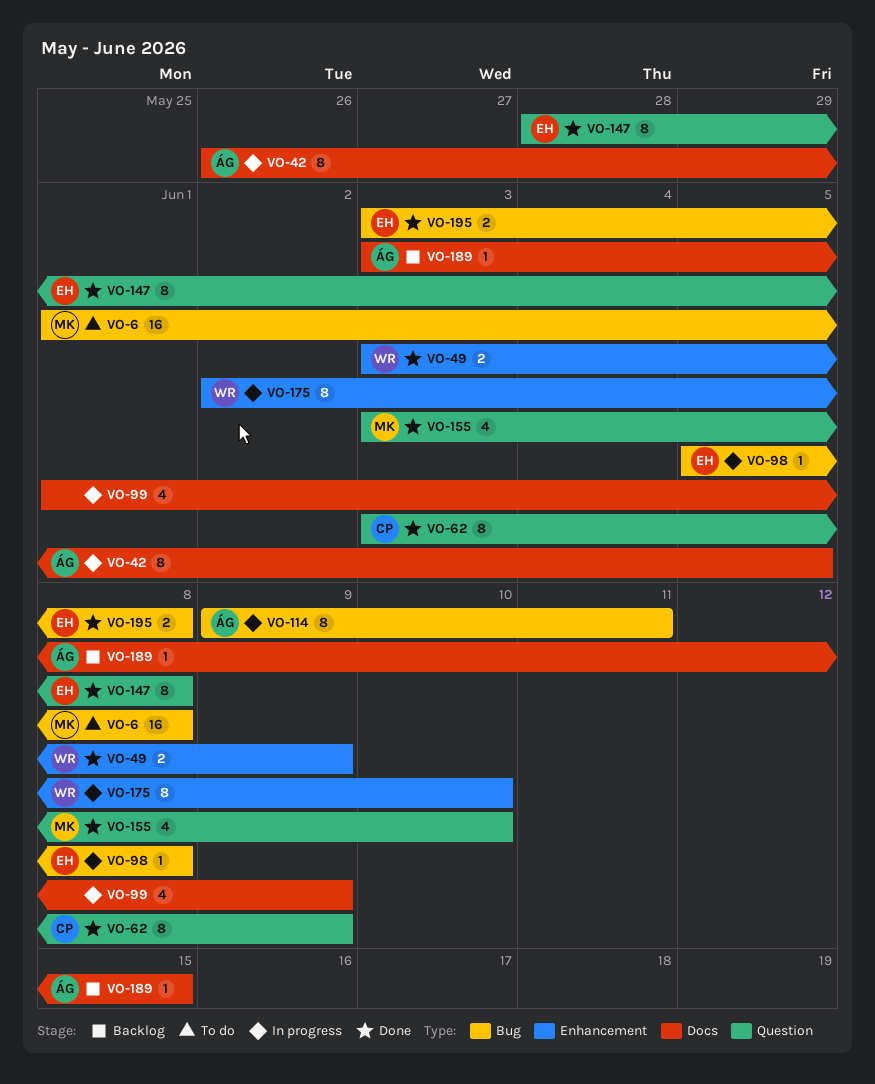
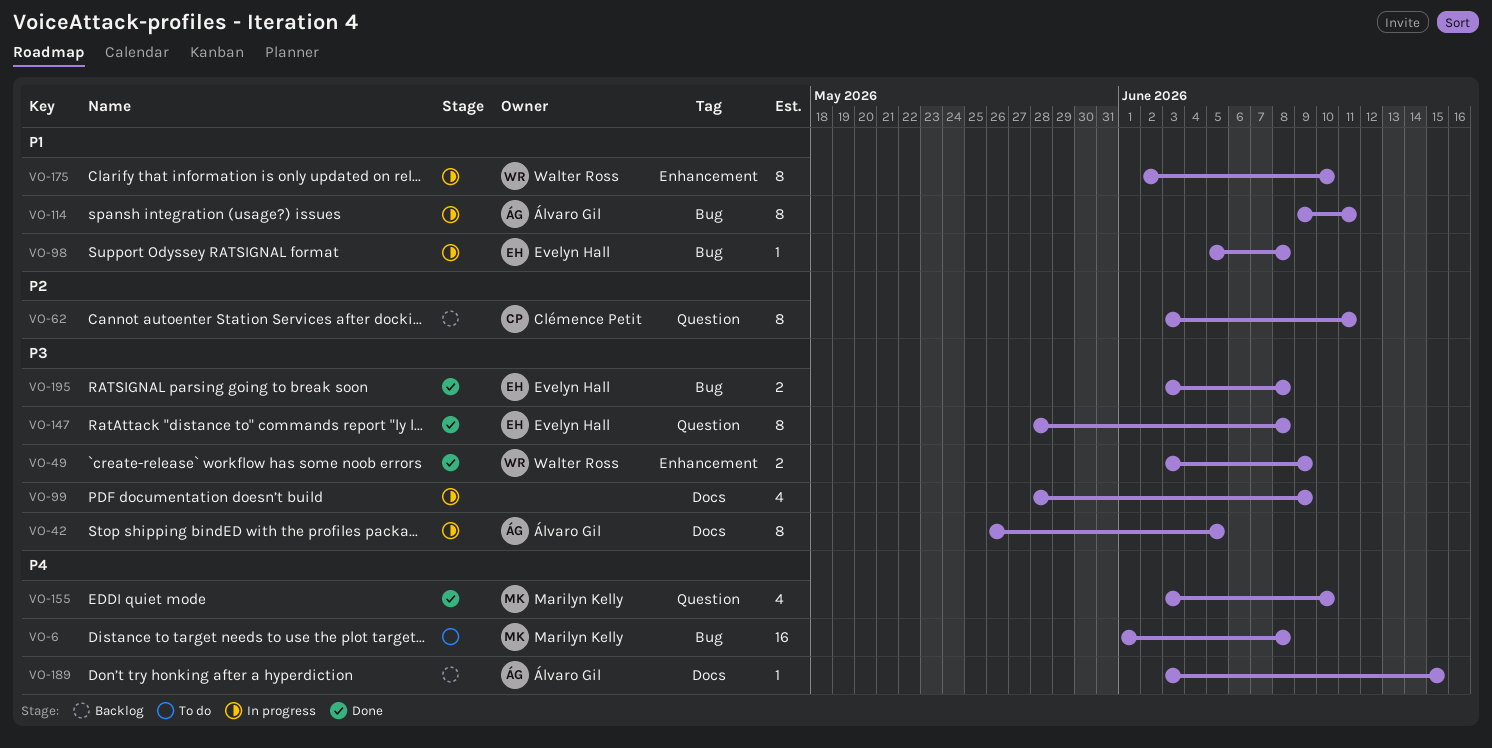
VO-62, status: Done -> Backlog
VO-62, due: Jun 9 -> Jun 11
VO-99, start: Jun 1 -> May 28

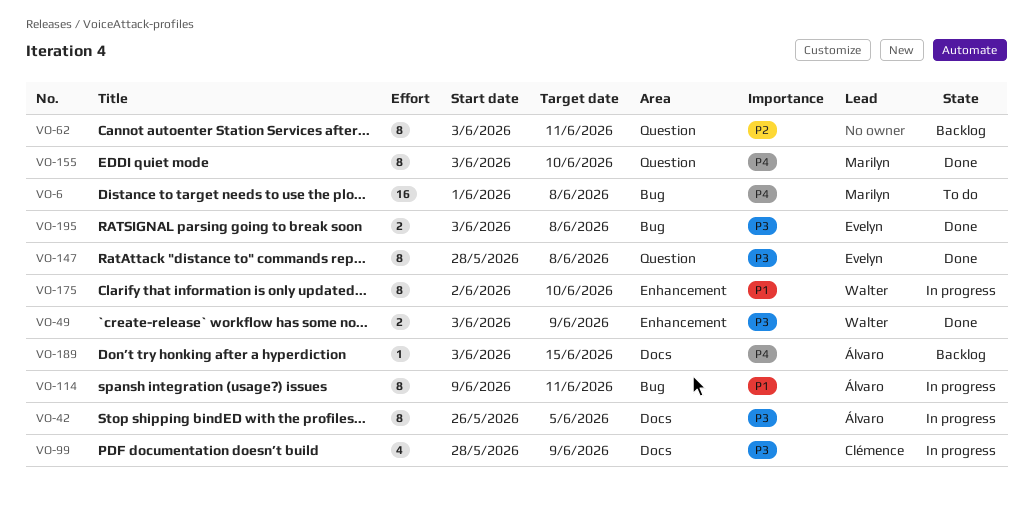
VO-62, owner: Clémence Petit -> none
VO-98: present -> none
VO-99, owner: none -> Clémence Petit
VO-155, estimate: 4 -> 8

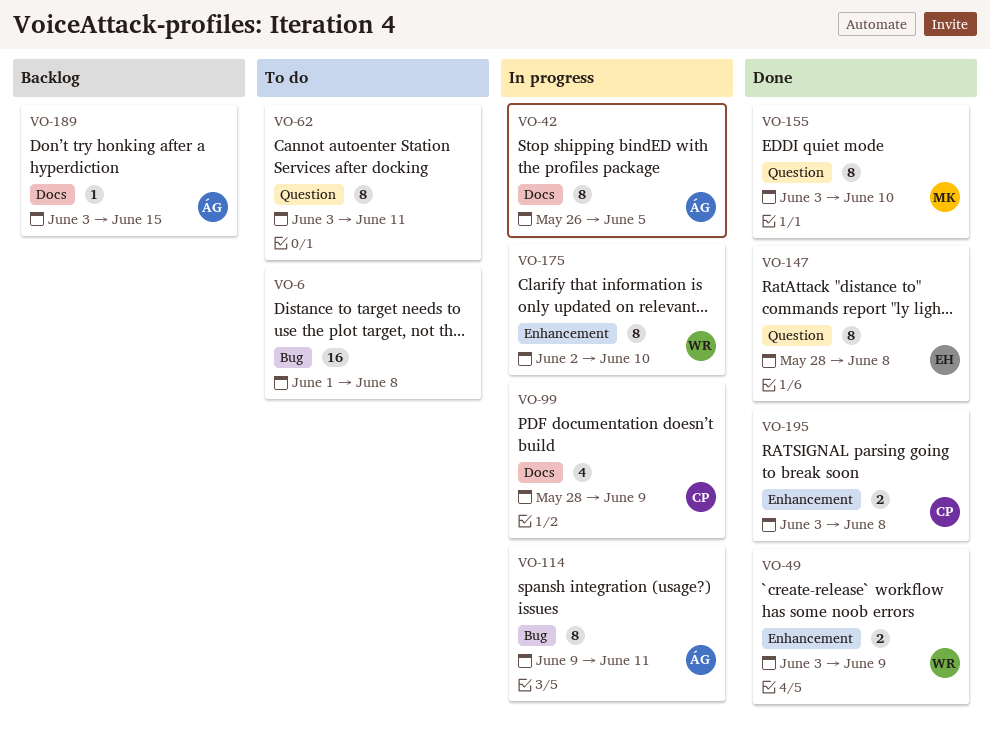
VO-6, owner: Marilyn -> none
VO-62, status: Backlog -> To do
VO-195, owner: Evelyn -> Clémence
VO-195, label: Bug -> Enhancement

